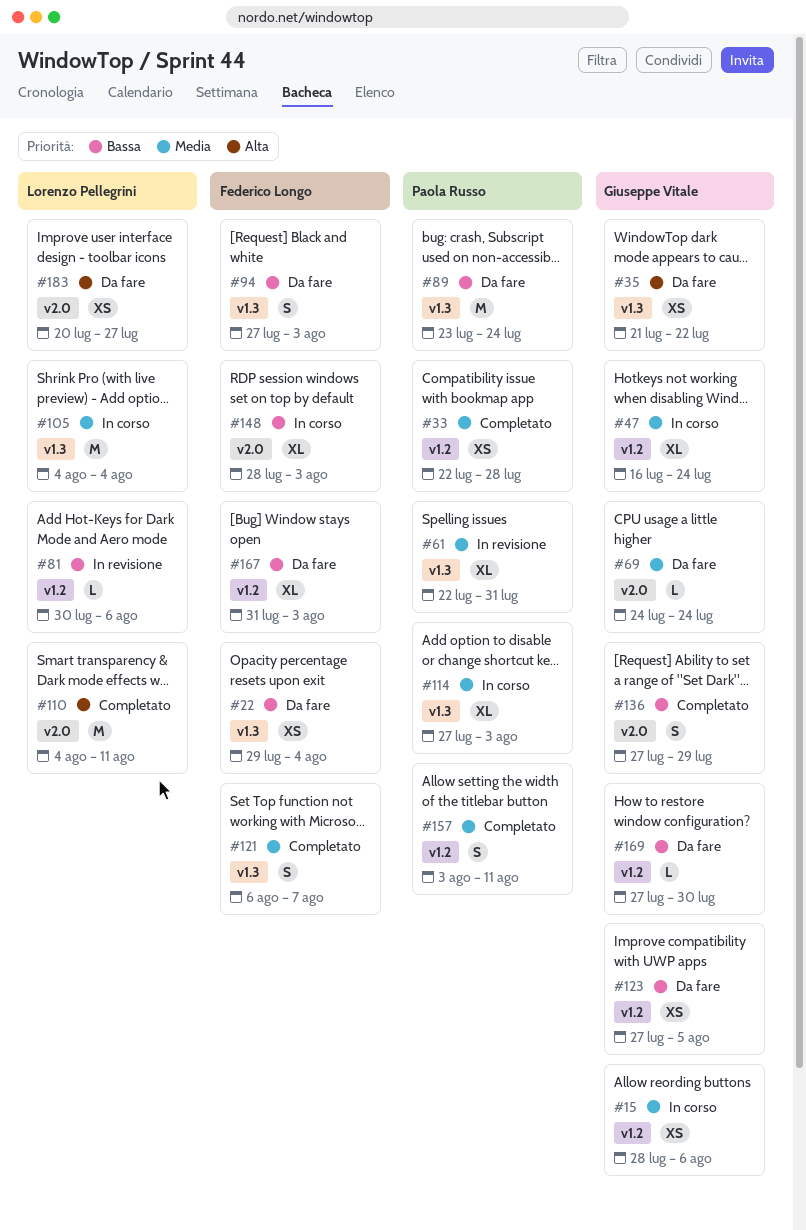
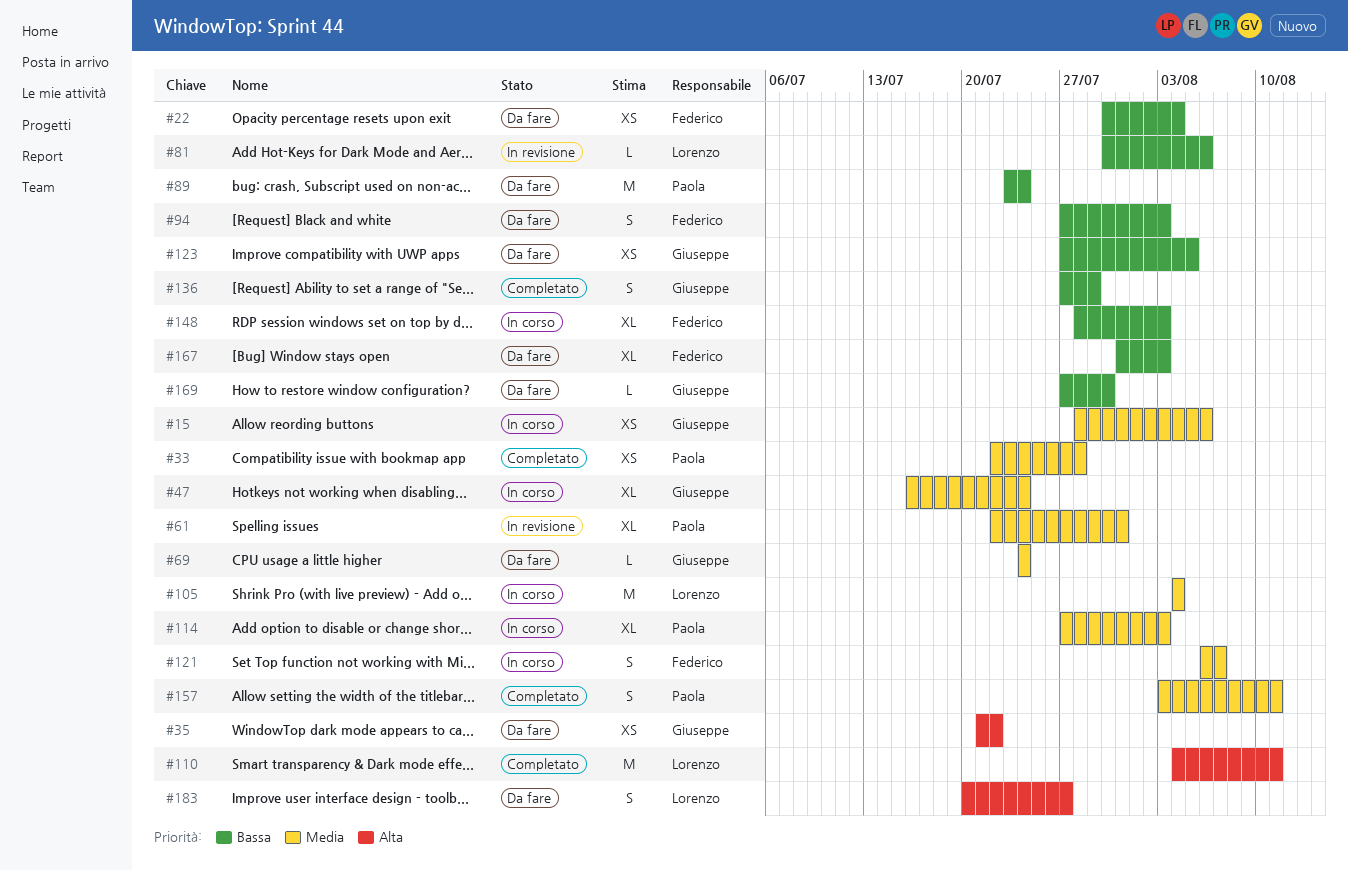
#22, start: Jul 29 -> Jul 30
#121, status: Completato -> In corso
#183, estimate: XS -> S

